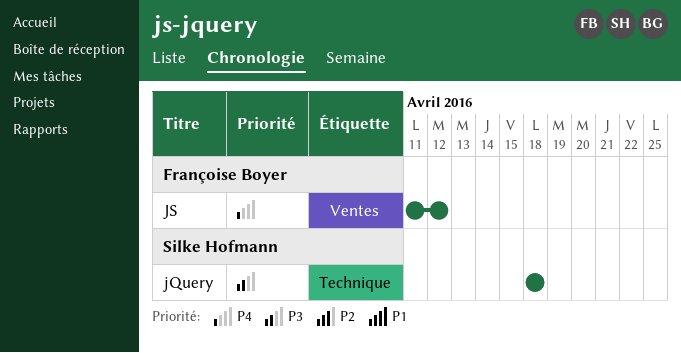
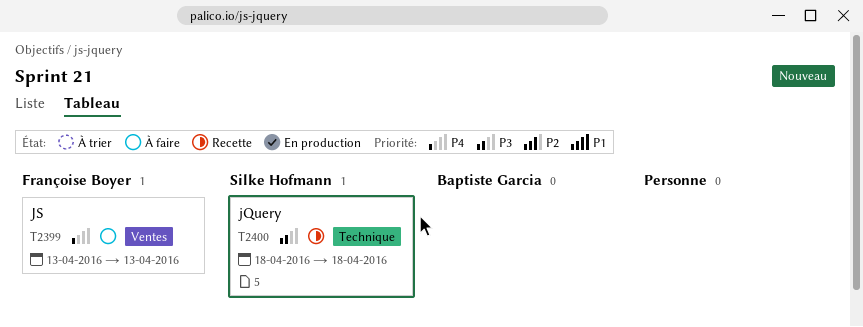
JS, start: Apr 11 -> Apr 13
JS, due: Apr 12 -> Apr 13

